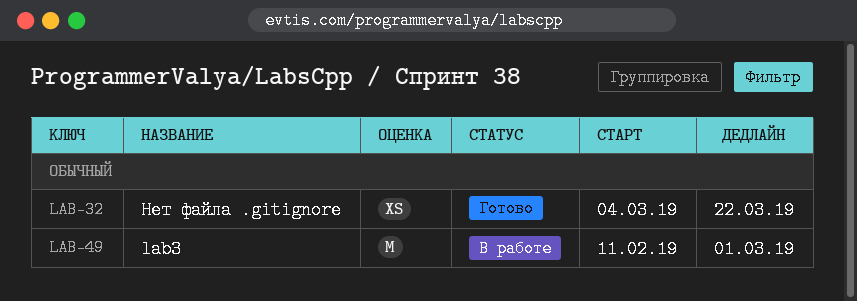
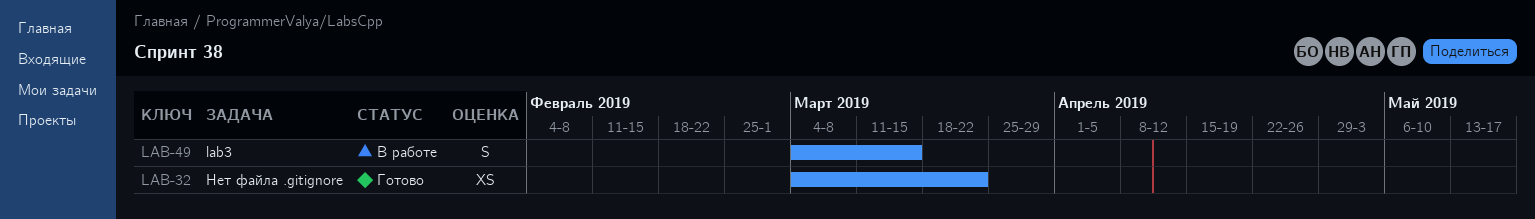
LAB-49, estimate: M -> S
LAB-49, start: Feb 11 -> Mar 4
LAB-49, due: Mar 1 -> Mar 15

